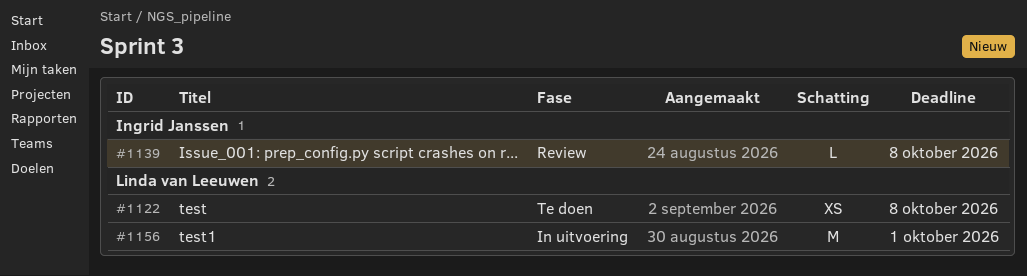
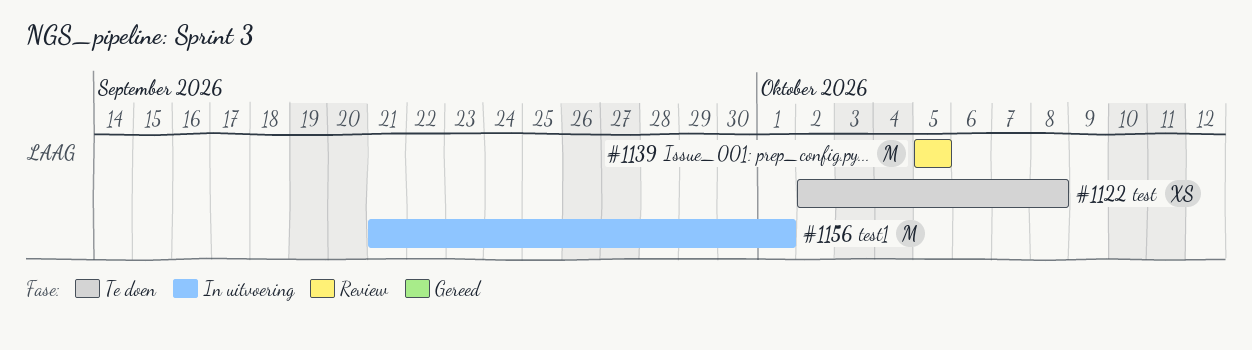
#1139, estimate: L -> M
#1139, due: Oct 8 -> Oct 5

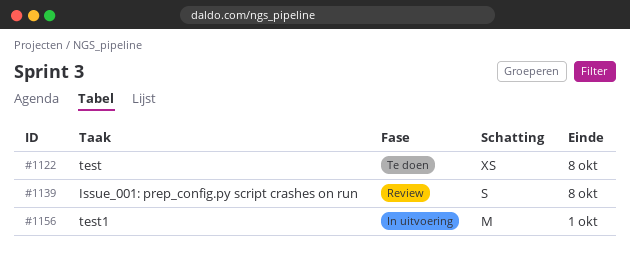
#1139, estimate: M -> S
#1139, due: Oct 5 -> Oct 8

